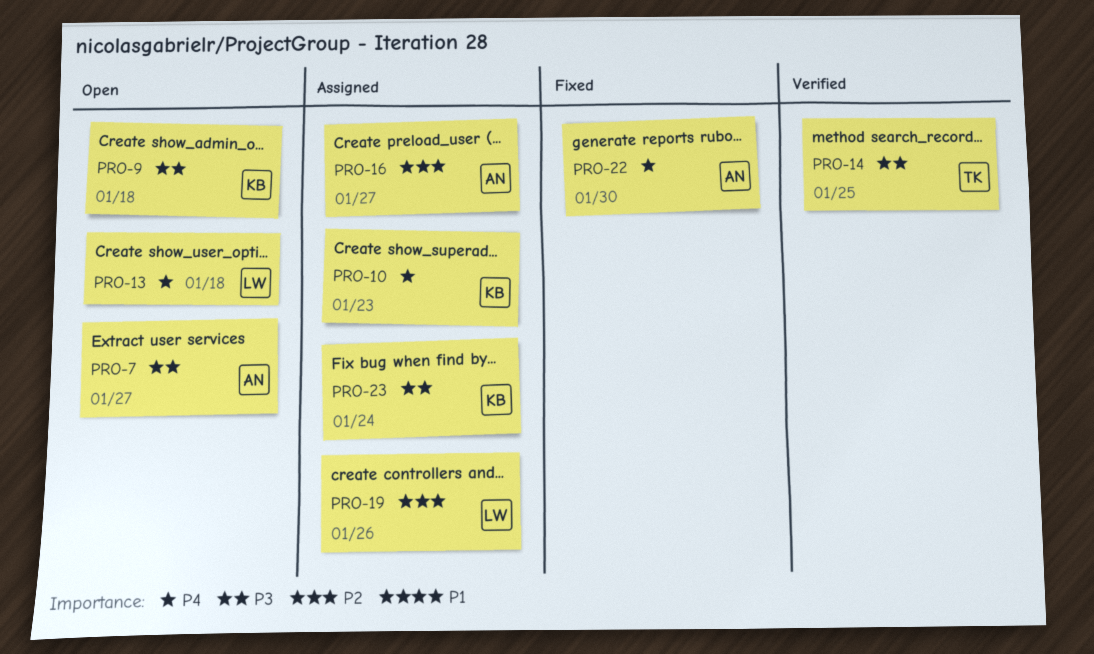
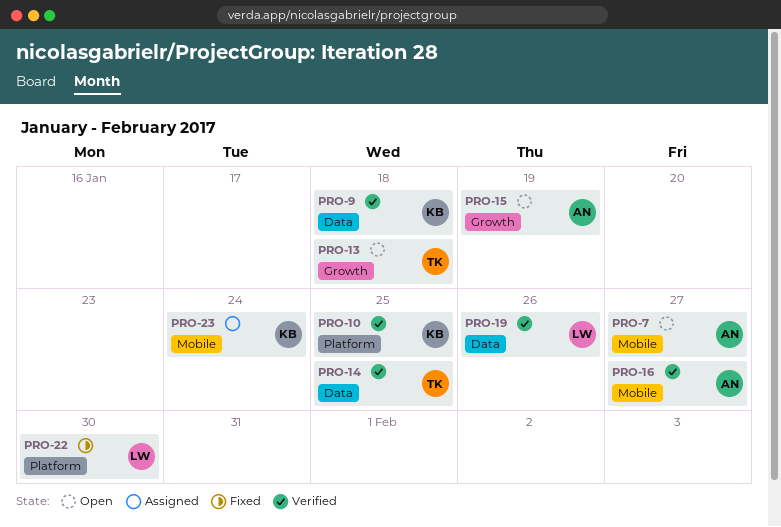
PRO-9, status: Open -> Verified
PRO-10, status: Assigned -> Verified
PRO-10, due: Jan 23 -> Jan 25
PRO-13, owner: LW -> TK
PRO-15: none -> present
PRO-16, status: Assigned -> Verified
PRO-19, status: Assigned -> Verified
PRO-22, owner: AN -> LW

